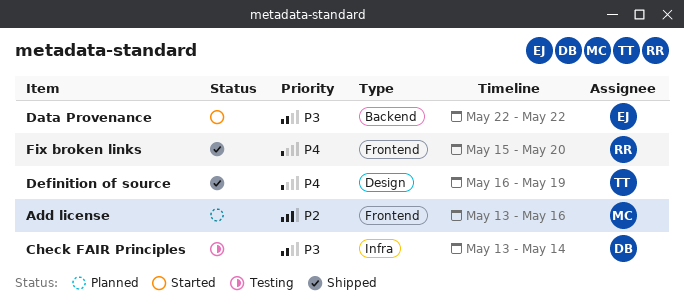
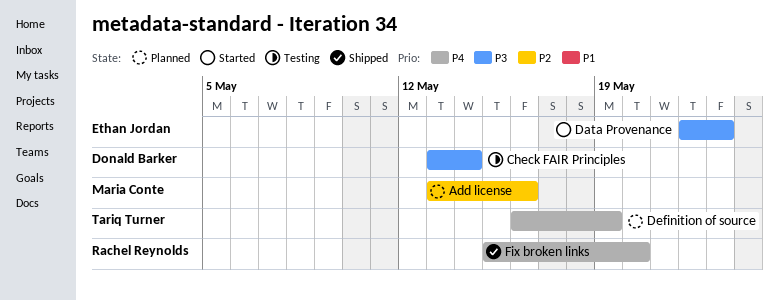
Data Provenance, due: May 22 -> May 23
Definition of source, status: Shipped -> Planned

